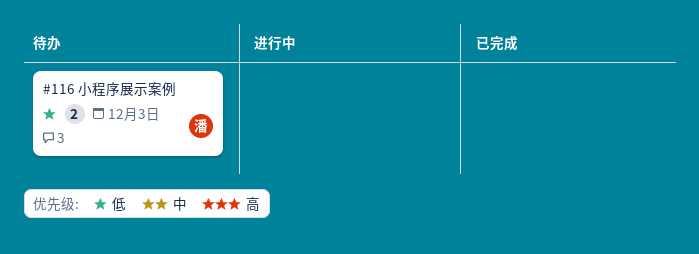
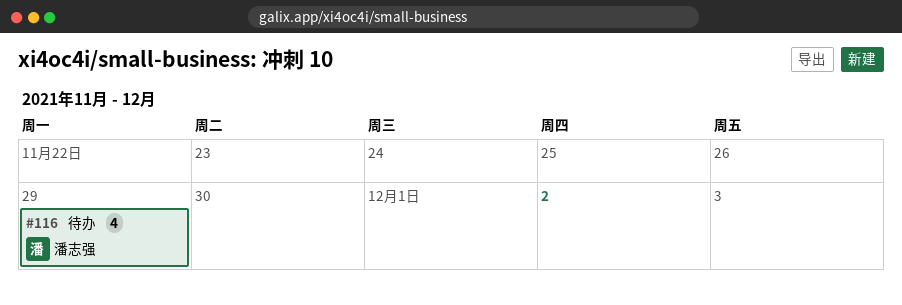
#116, estimate: 2 -> 4
#116, due: Dec 3 -> Nov 29

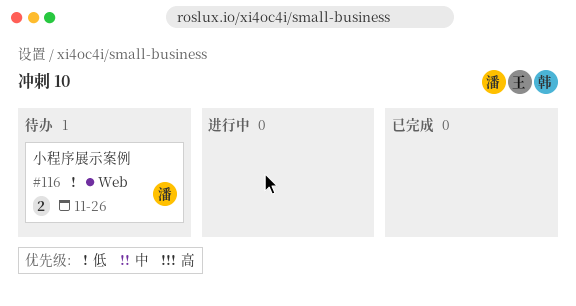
#116, estimate: 4 -> 2
#116, due: Nov 29 -> Nov 26

